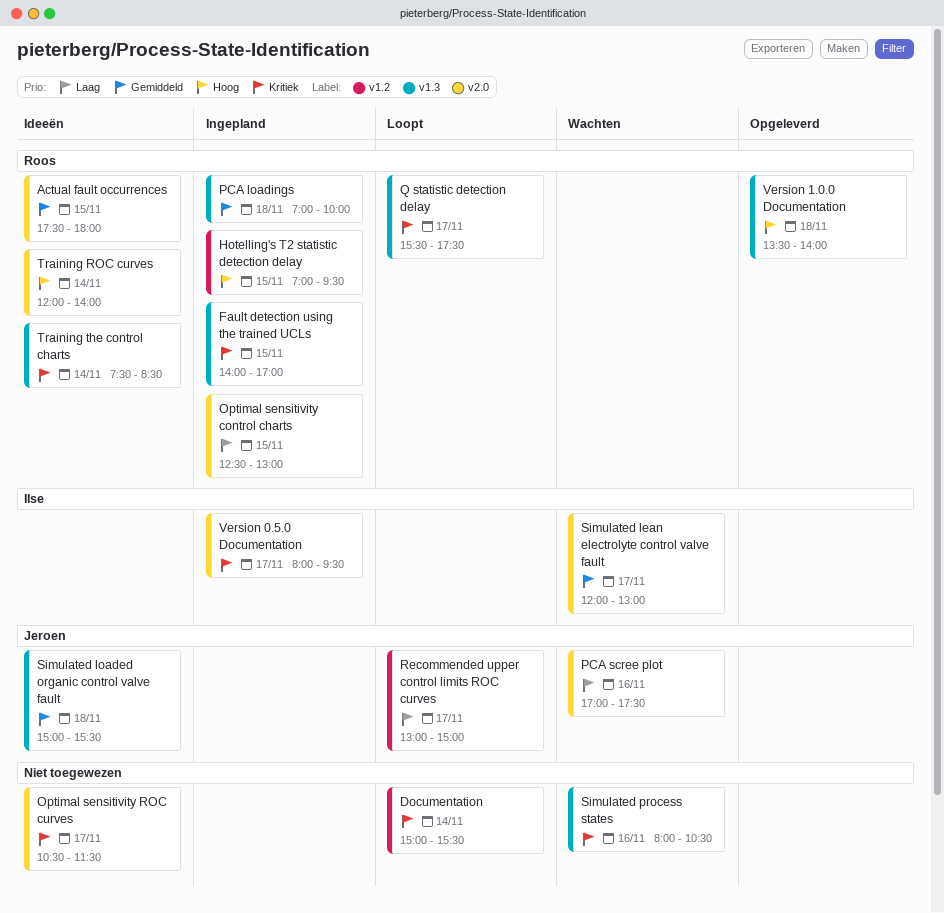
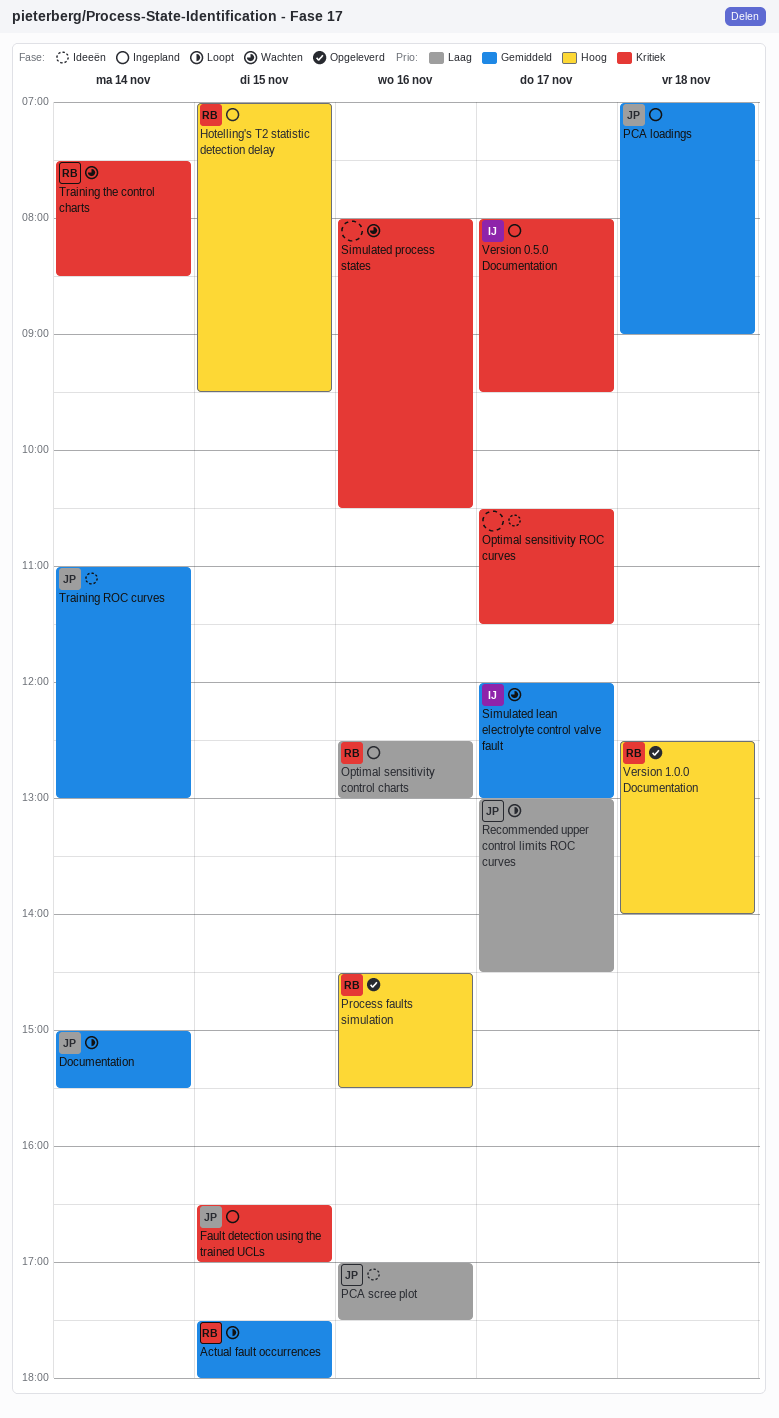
Actual fault occurrences, status: Ideeën -> Loopt
Documentation, owner: none -> Jeroen
Documentation, priority: Kritiek -> Gemiddeld
Fault detection using the trained UCLs, owner: Roos -> Jeroen
Fault detection using the trained UCLs, begins: 14:00 -> 16:30
Optimal sensitivity control charts, day: Nov 15 -> Nov 16
PCA loadings, owner: Roos -> Jeroen
PCA loadings, ends: 10:00 -> 09:00
PCA scree plot, status: Wachten -> Ideeën
Process faults simulation: none -> present
Q statistic detection delay: present -> none
Recommended upper control limits ROC curves, ends: 15:00 -> 14:30
Simulated loaded organic control valve fault: present -> none
Training ROC curves, owner: Roos -> Jeroen
Training ROC curves, priority: Hoog -> Gemiddeld
Training ROC curves, begins: 12:00 -> 11:00
Training ROC curves, ends: 14:00 -> 13:00
Training the control charts, status: Ideeën -> Wachten
Version 1.0.0 Documentation, begins: 13:30 -> 12:30

